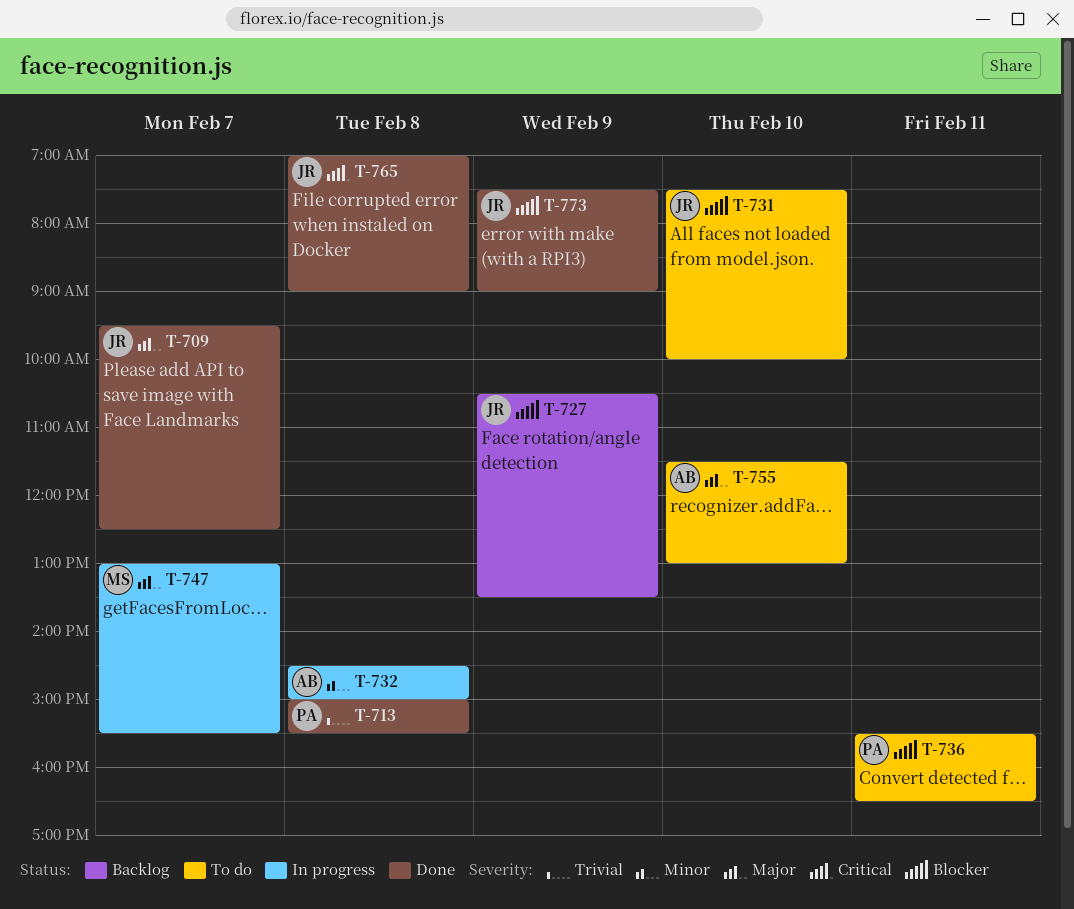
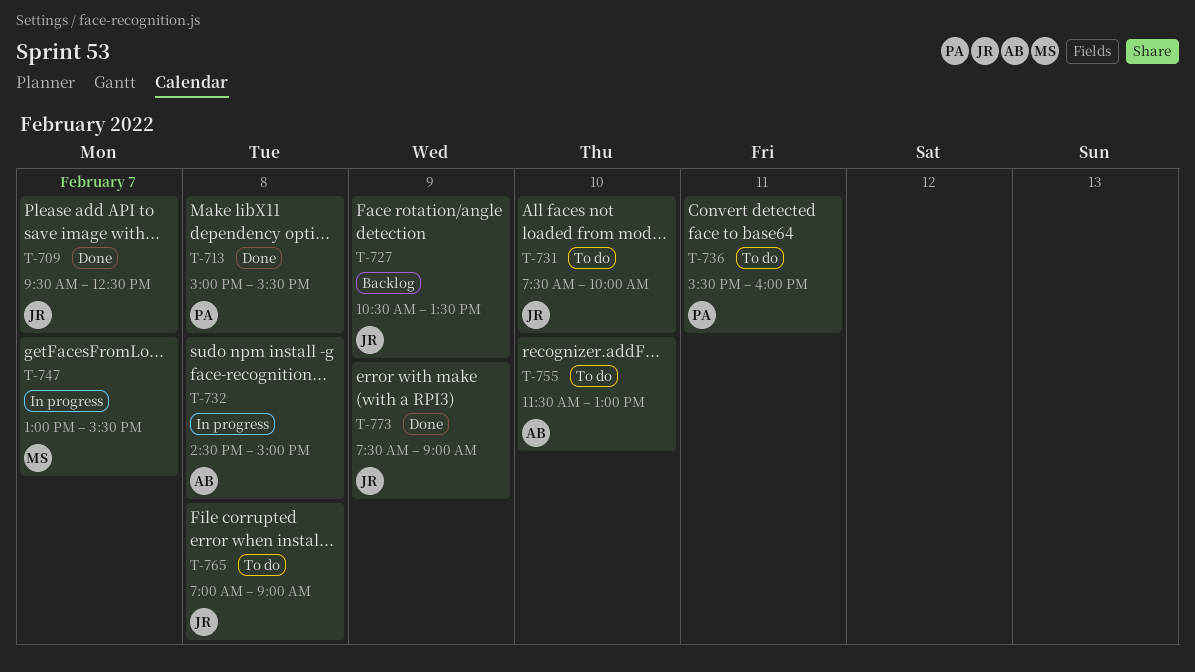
T-736, ends: 16:30 -> 16:00
T-765, status: Done -> To do

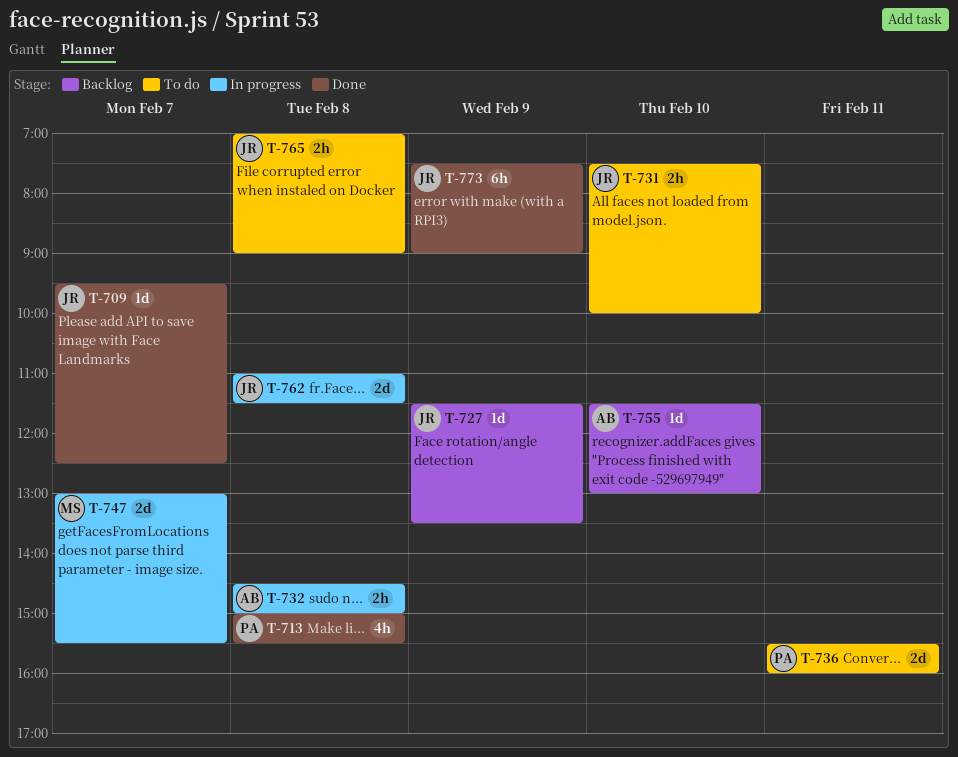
T-727, begins: 10:30 -> 11:30
T-755, status: To do -> Backlog
T-762: none -> present

